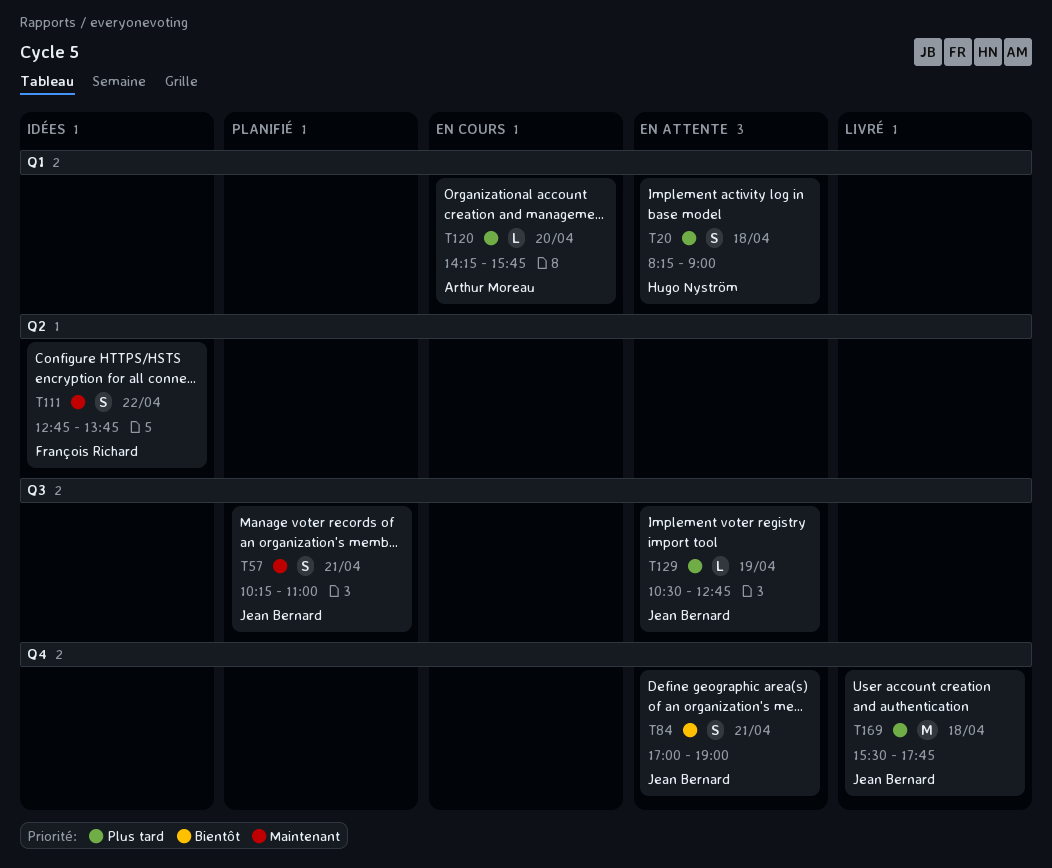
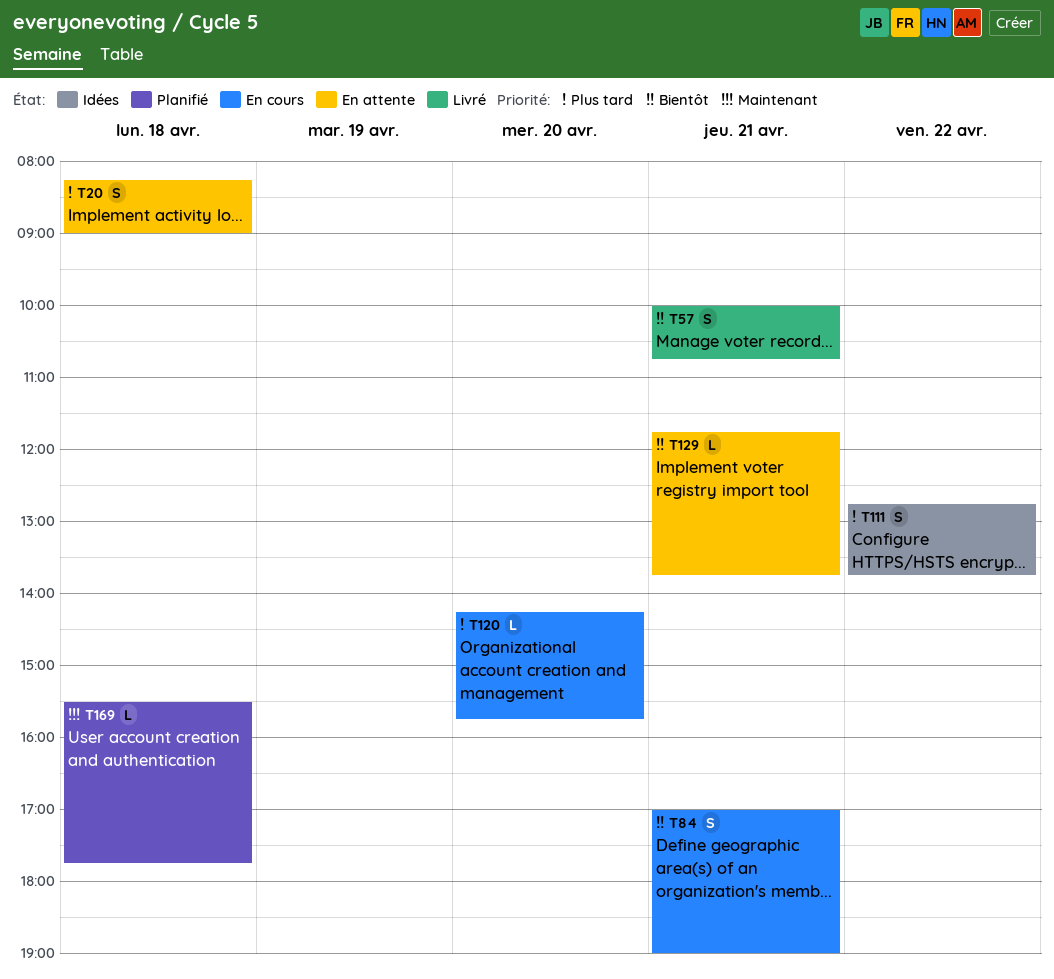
T57, status: Planifié -> Livré
T57, priority: Maintenant -> Bientôt
T57, begins: 10:15 -> 10:00
T57, ends: 11:00 -> 10:45
T84, status: En attente -> En cours
T111, priority: Maintenant -> Plus tard
T129, priority: Plus tard -> Bientôt
T129, day: Apr 19 -> Apr 21
T129, begins: 10:30 -> 11:45
T129, ends: 12:45 -> 13:45
T169, status: Livré -> Planifié
T169, priority: Plus tard -> Maintenant
T169, estimate: M -> L

